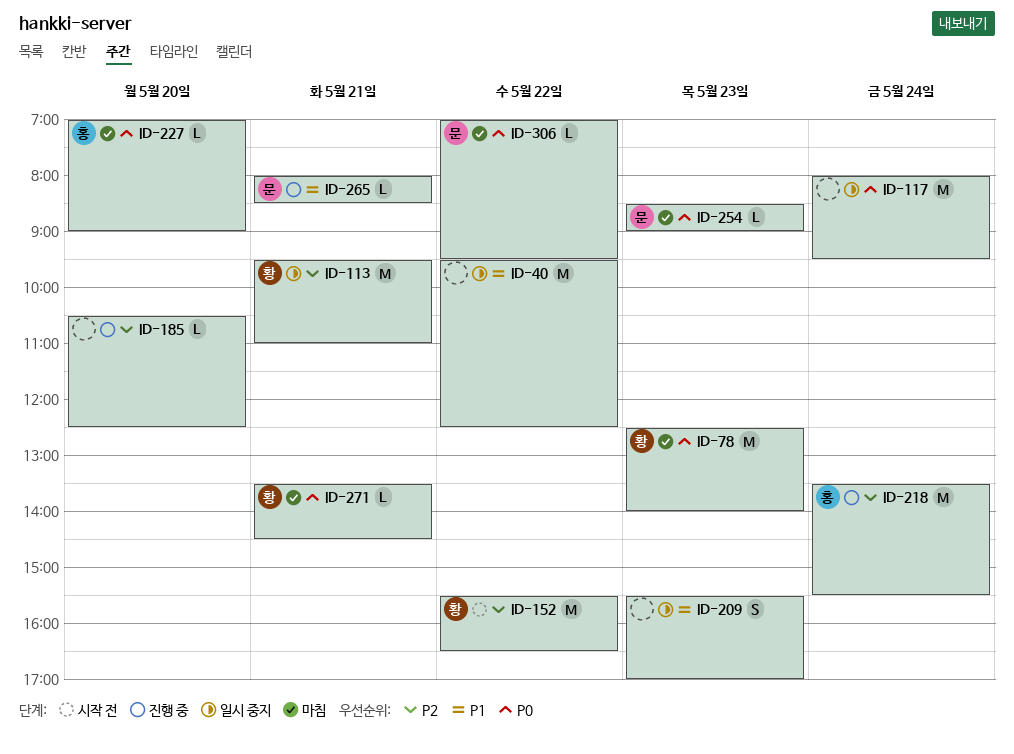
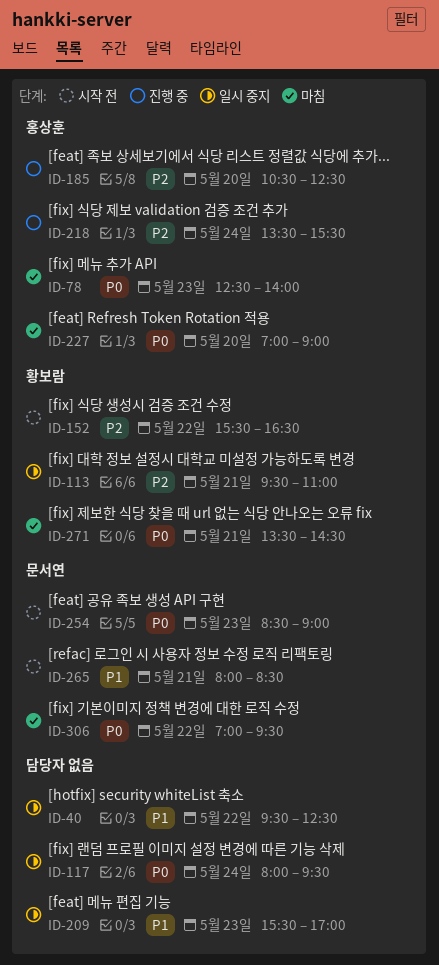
ID-78, owner: 황보람 -> 홍상훈
ID-185, owner: none -> 홍상훈
ID-254, status: 마침 -> 시작 전
ID-265, status: 진행 중 -> 시작 전

